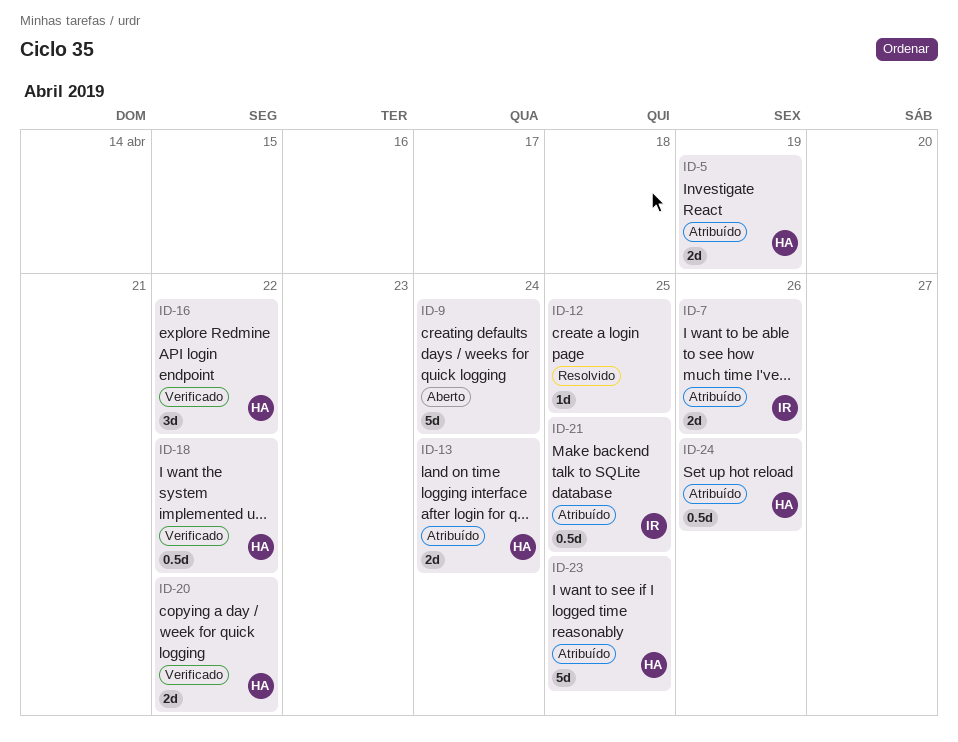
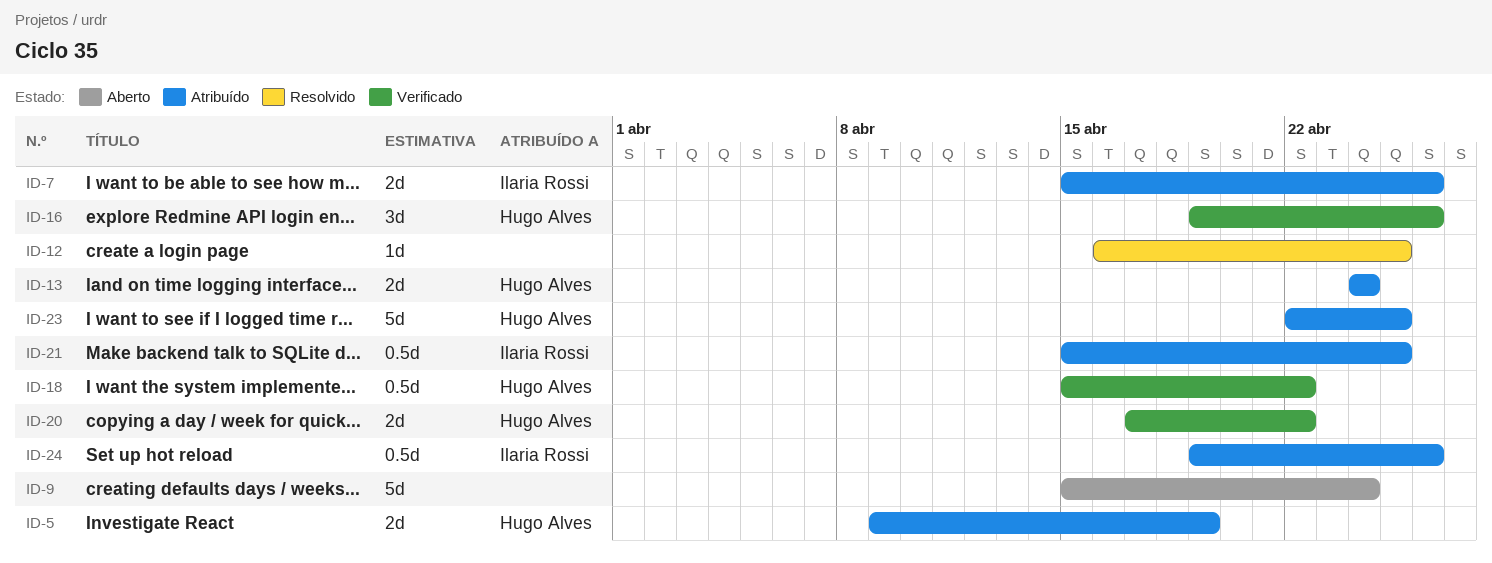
ID-16, due: Apr 22 -> Apr 26
ID-24, owner: Hugo Alves -> Ilaria Rossi

